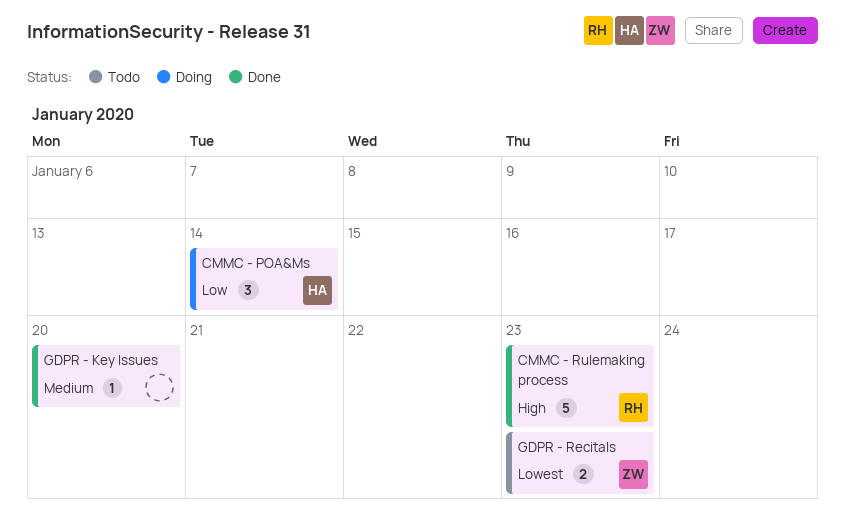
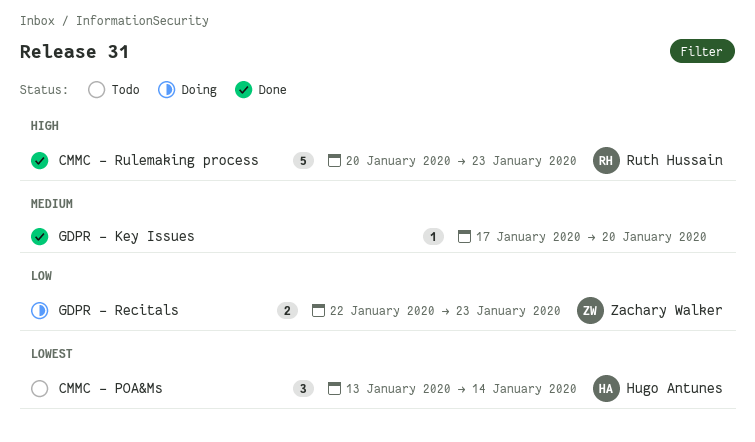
CMMC - POA&Ms, status: Doing -> Todo
CMMC - POA&Ms, priority: Low -> Lowest
GDPR - Recitals, status: Todo -> Doing
GDPR - Recitals, priority: Lowest -> Low

